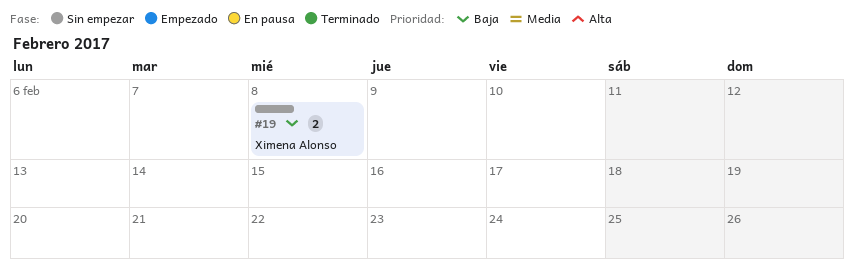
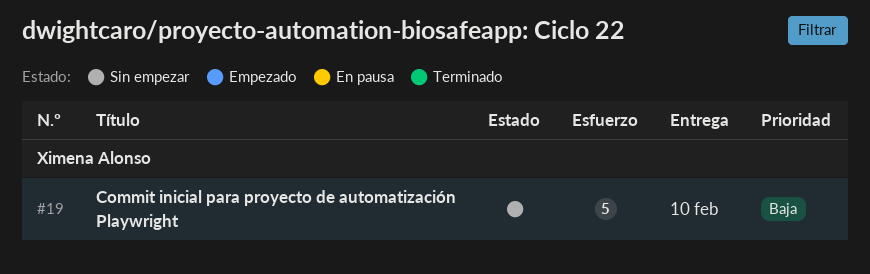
#19, estimate: 2 -> 5
#19, due: Feb 8 -> Feb 10

